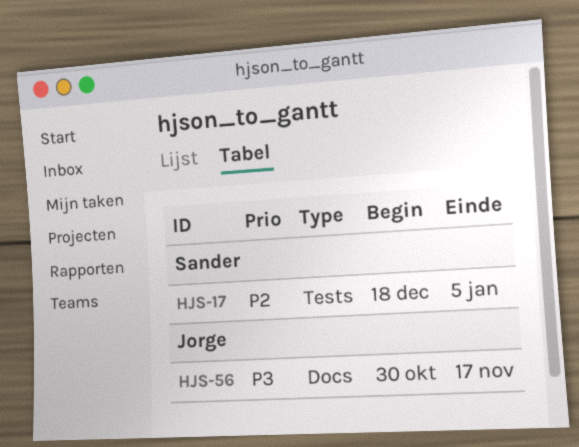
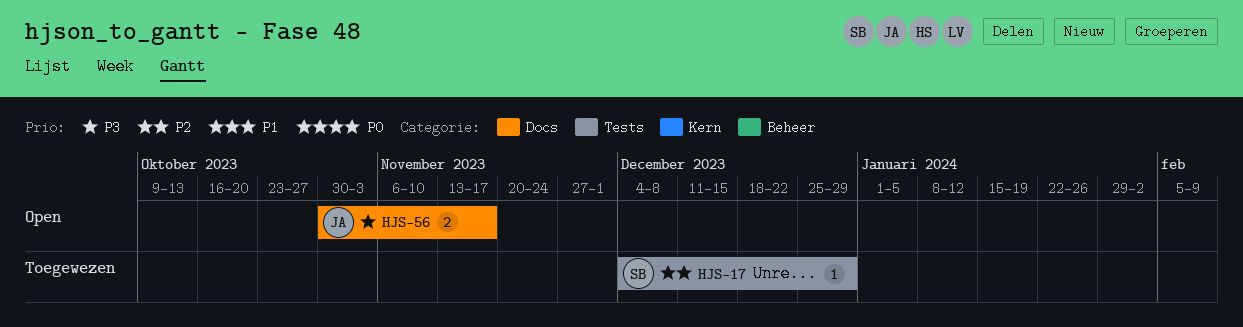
HJS-17, start: Dec 18 -> Dec 4
HJS-17, due: Jan 5 -> Dec 29

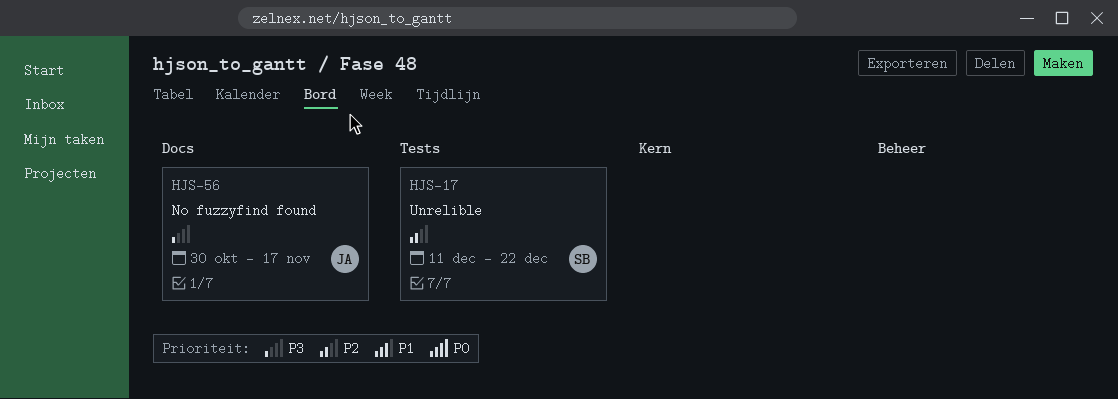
HJS-17, start: Dec 4 -> Dec 11
HJS-17, due: Dec 29 -> Dec 22

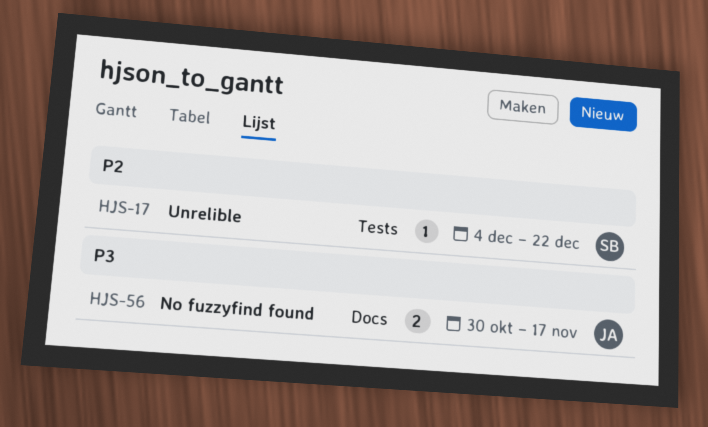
HJS-17, start: Dec 11 -> Dec 4

